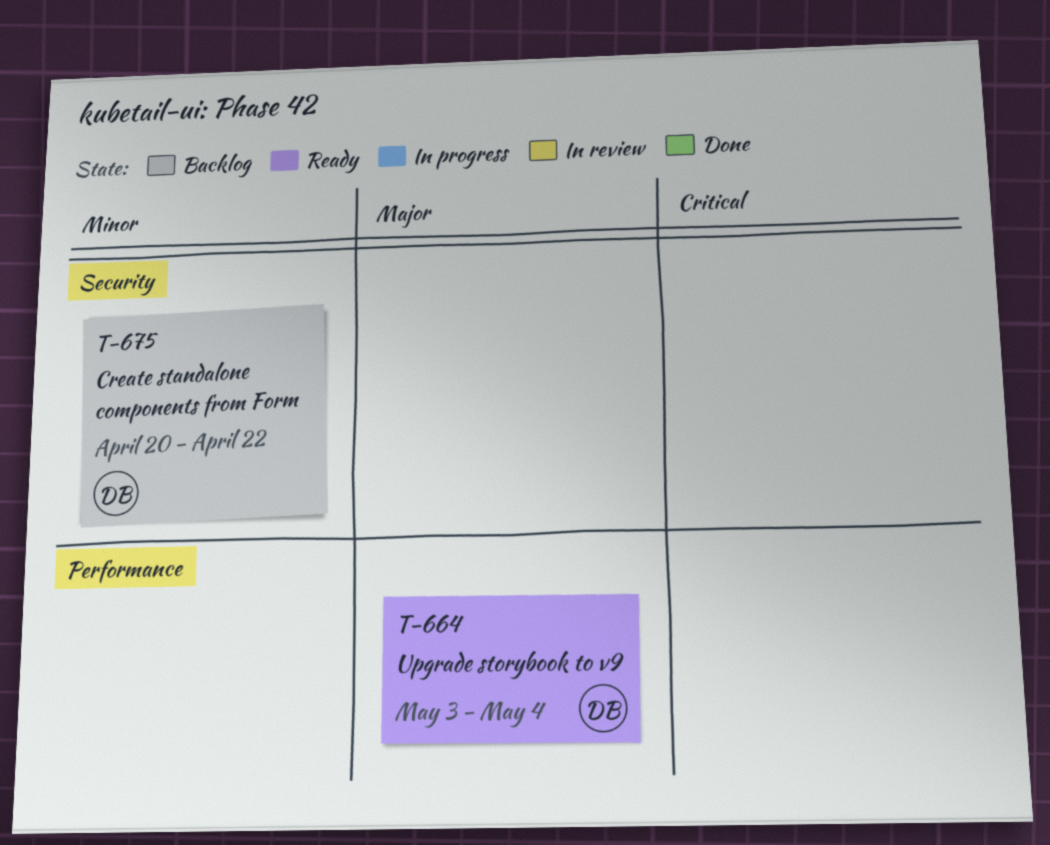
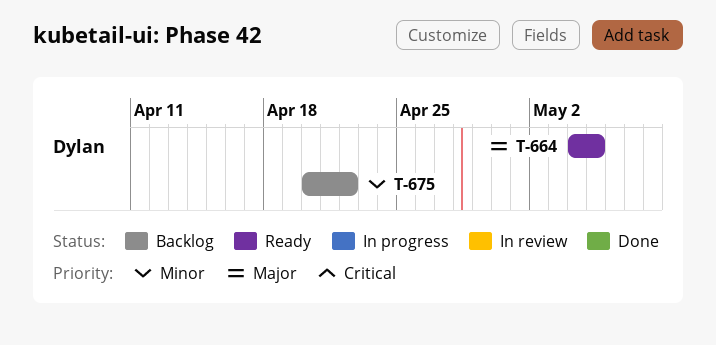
T-664, start: May 3 -> May 4
T-664, due: May 4 -> May 5

